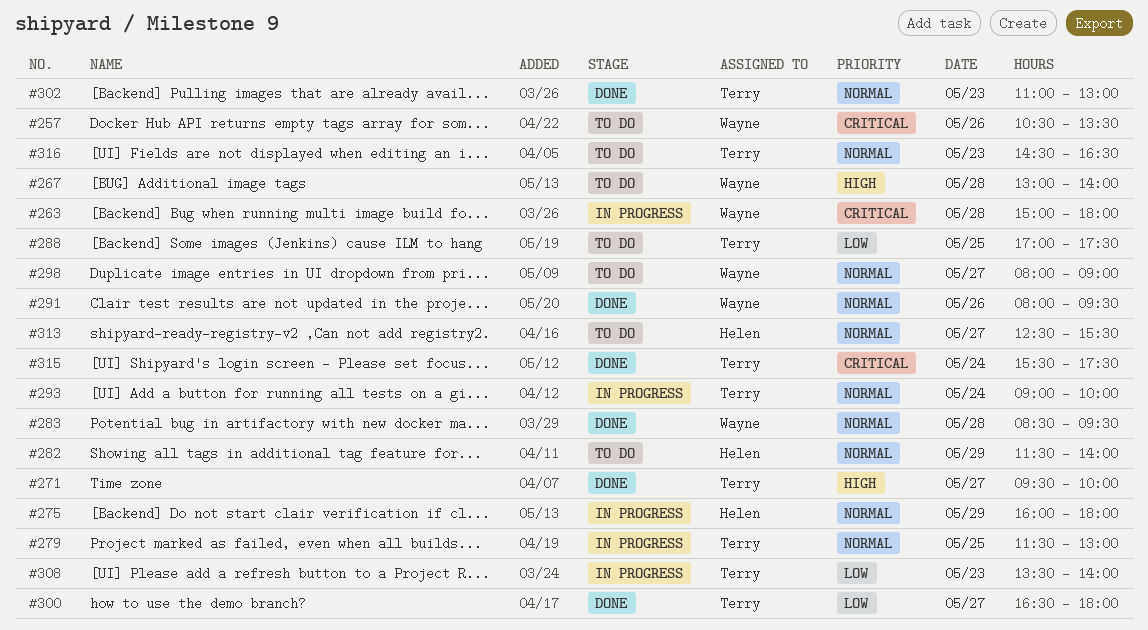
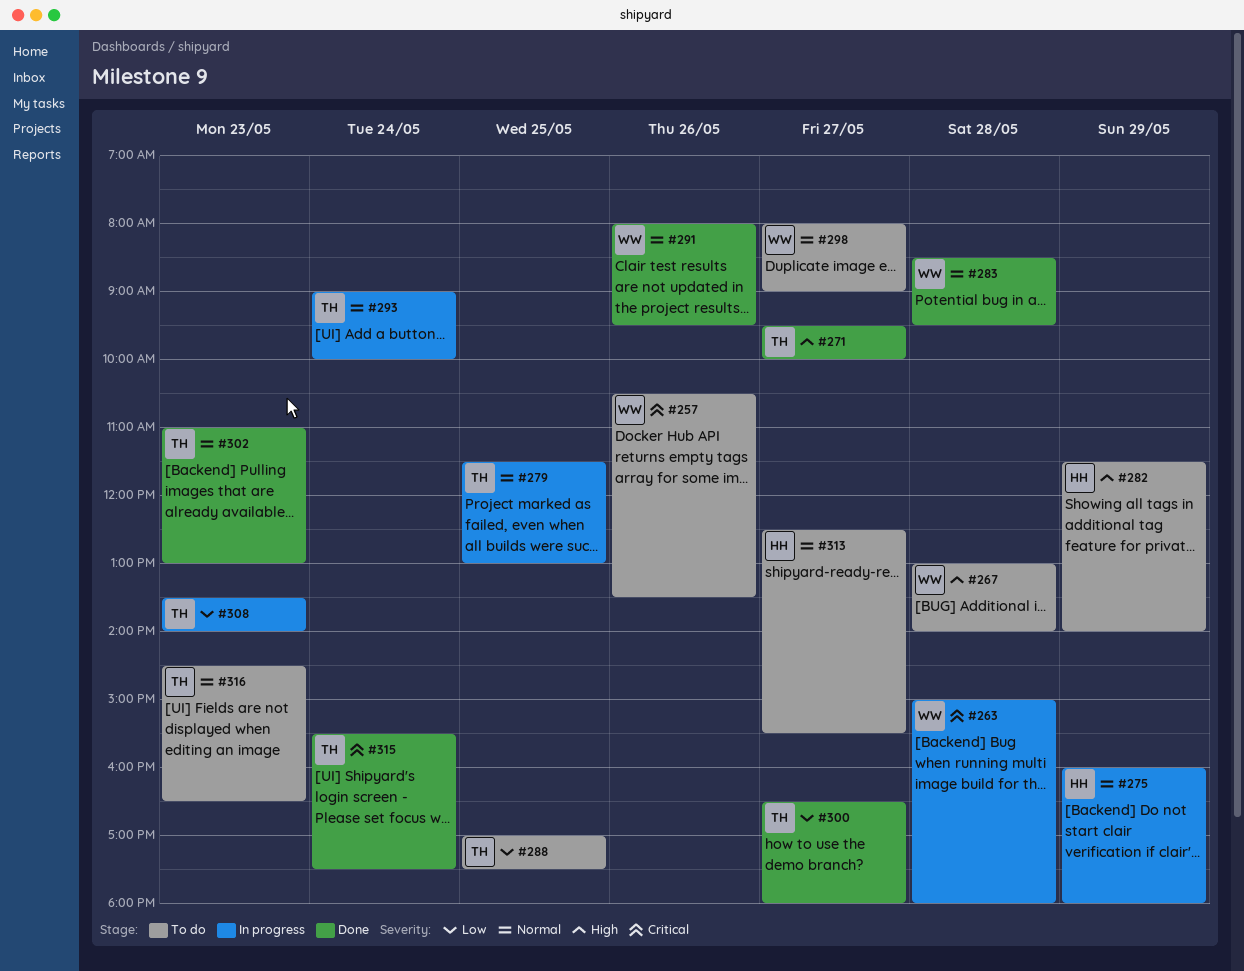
#282, priority: Normal -> High

